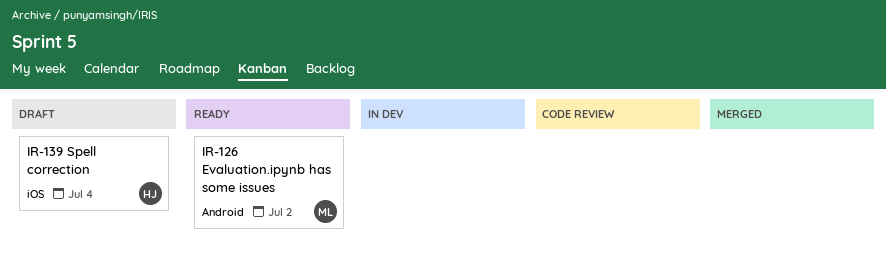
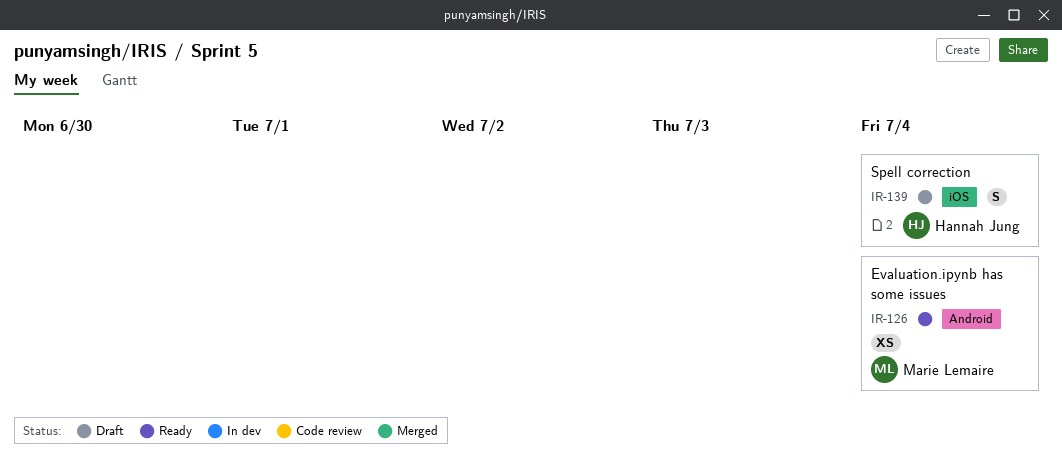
IR-126, due: Jul 2 -> Jul 4

